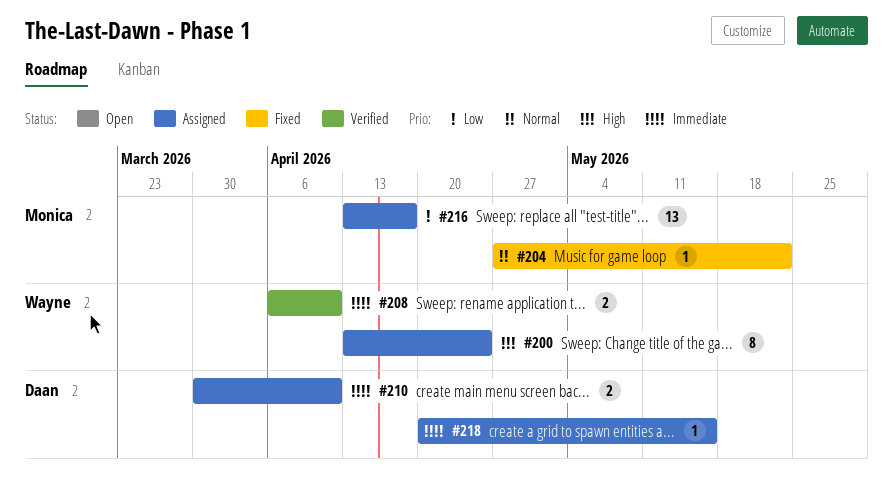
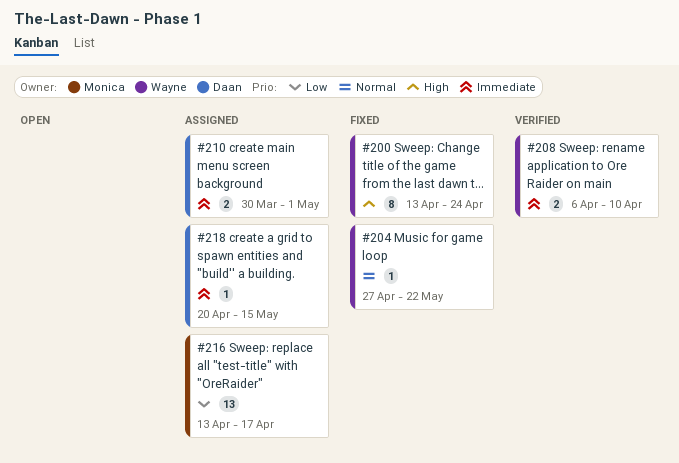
#200, status: Assigned -> Fixed
#204, owner: Monica -> Wayne
#210, due: Apr 10 -> May 1

